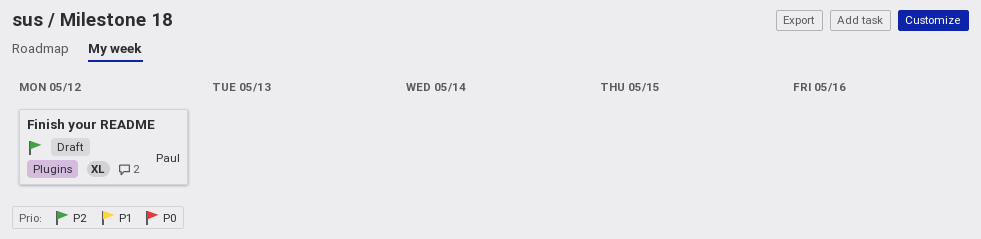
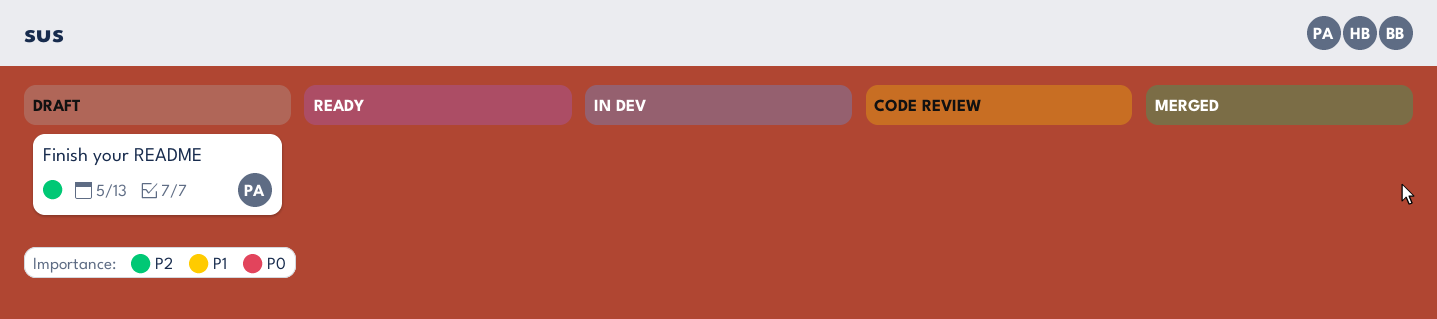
Finish your README, due: May 12 -> May 13

